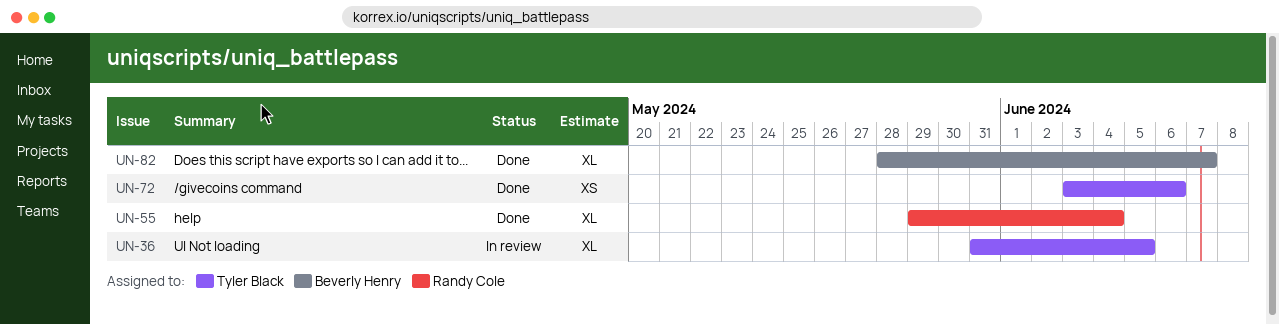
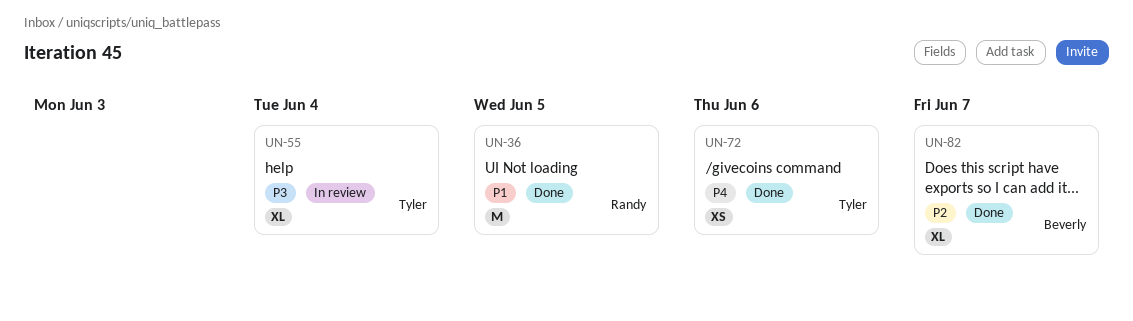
UN-36, status: In review -> Done
UN-36, owner: Tyler Black -> Randy Cole
UN-36, estimate: XL -> M
UN-55, status: Done -> In review
UN-55, owner: Randy Cole -> Tyler Black

